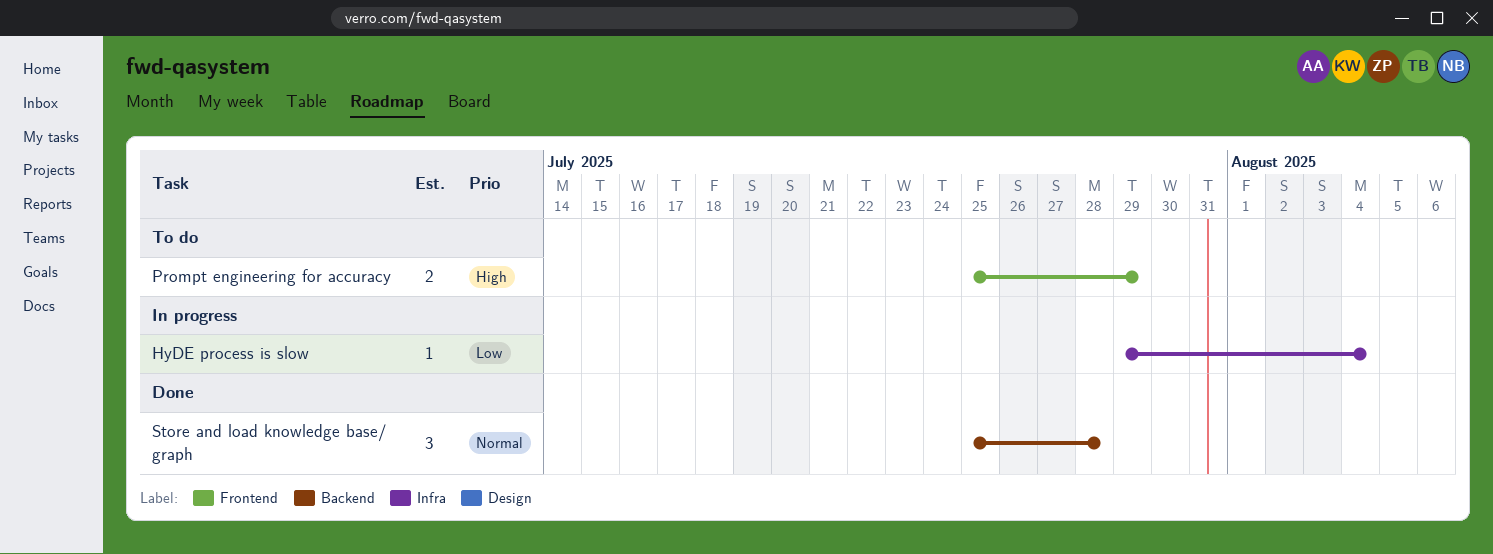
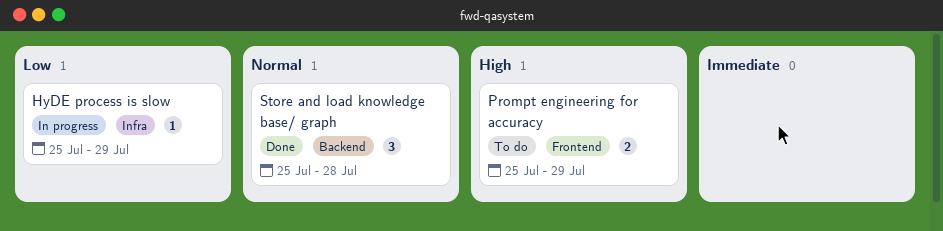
HyDE process is slow, start: Jul 29 -> Jul 25
HyDE process is slow, due: Aug 4 -> Jul 29

